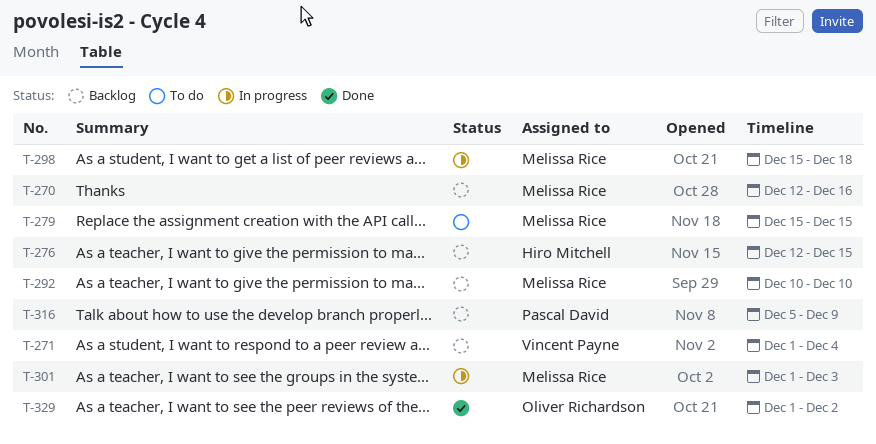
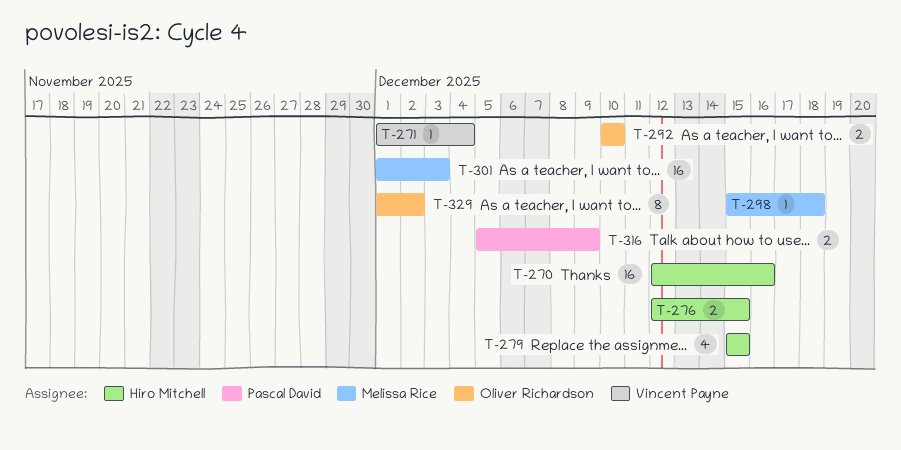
T-270, owner: Melissa Rice -> Hiro Mitchell
T-279, owner: Melissa Rice -> Hiro Mitchell
T-292, owner: Melissa Rice -> Oliver Richardson

